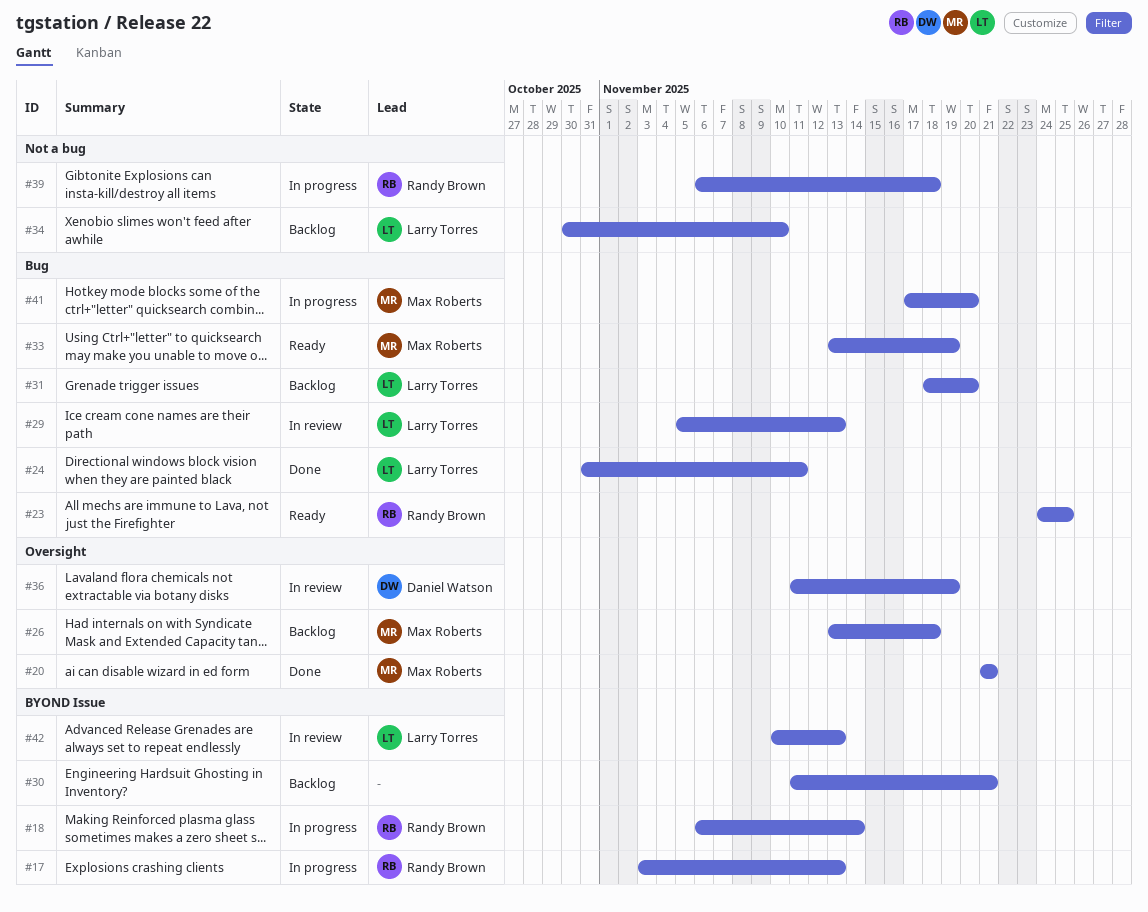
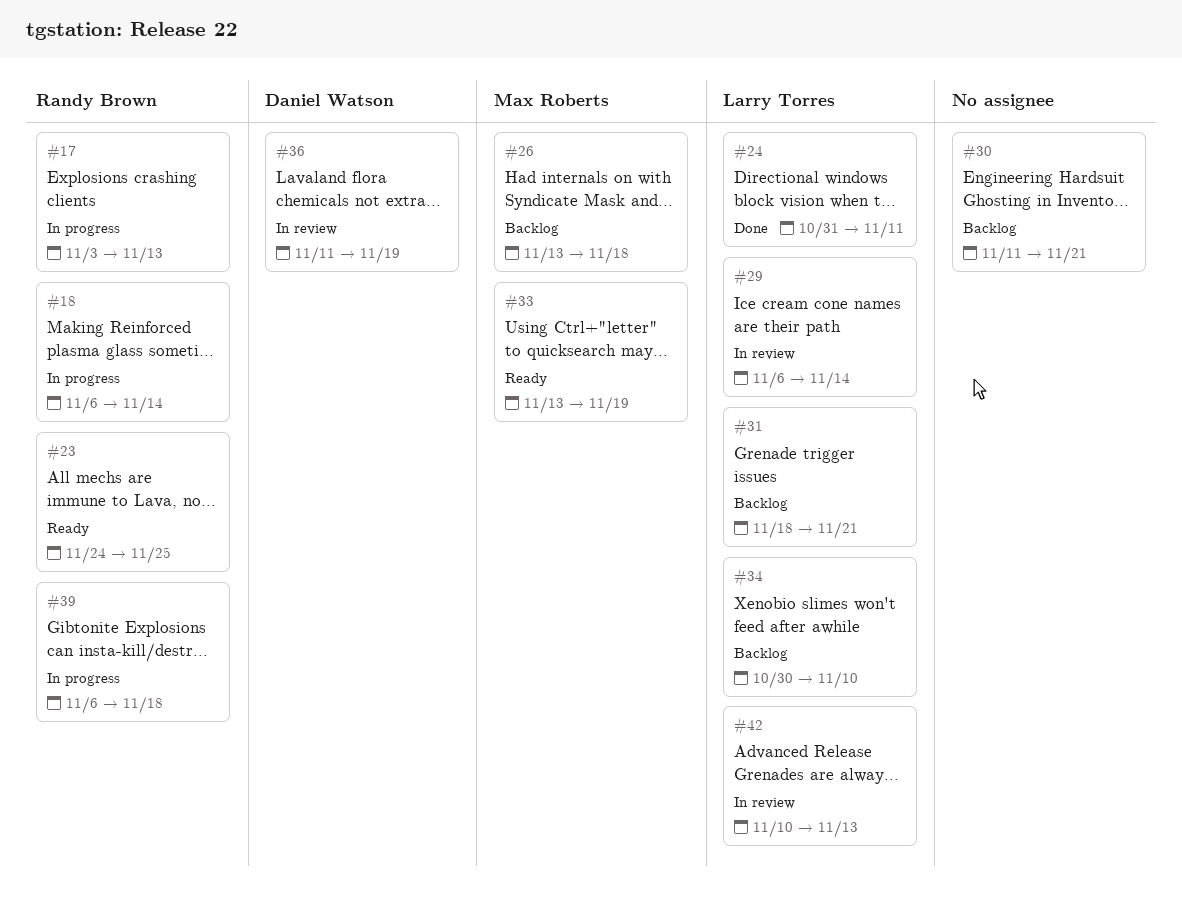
#20: present -> none
#29, start: Nov 5 -> Nov 6
#29, due: Nov 13 -> Nov 14
#31, due: Nov 20 -> Nov 21
#41: present -> none

